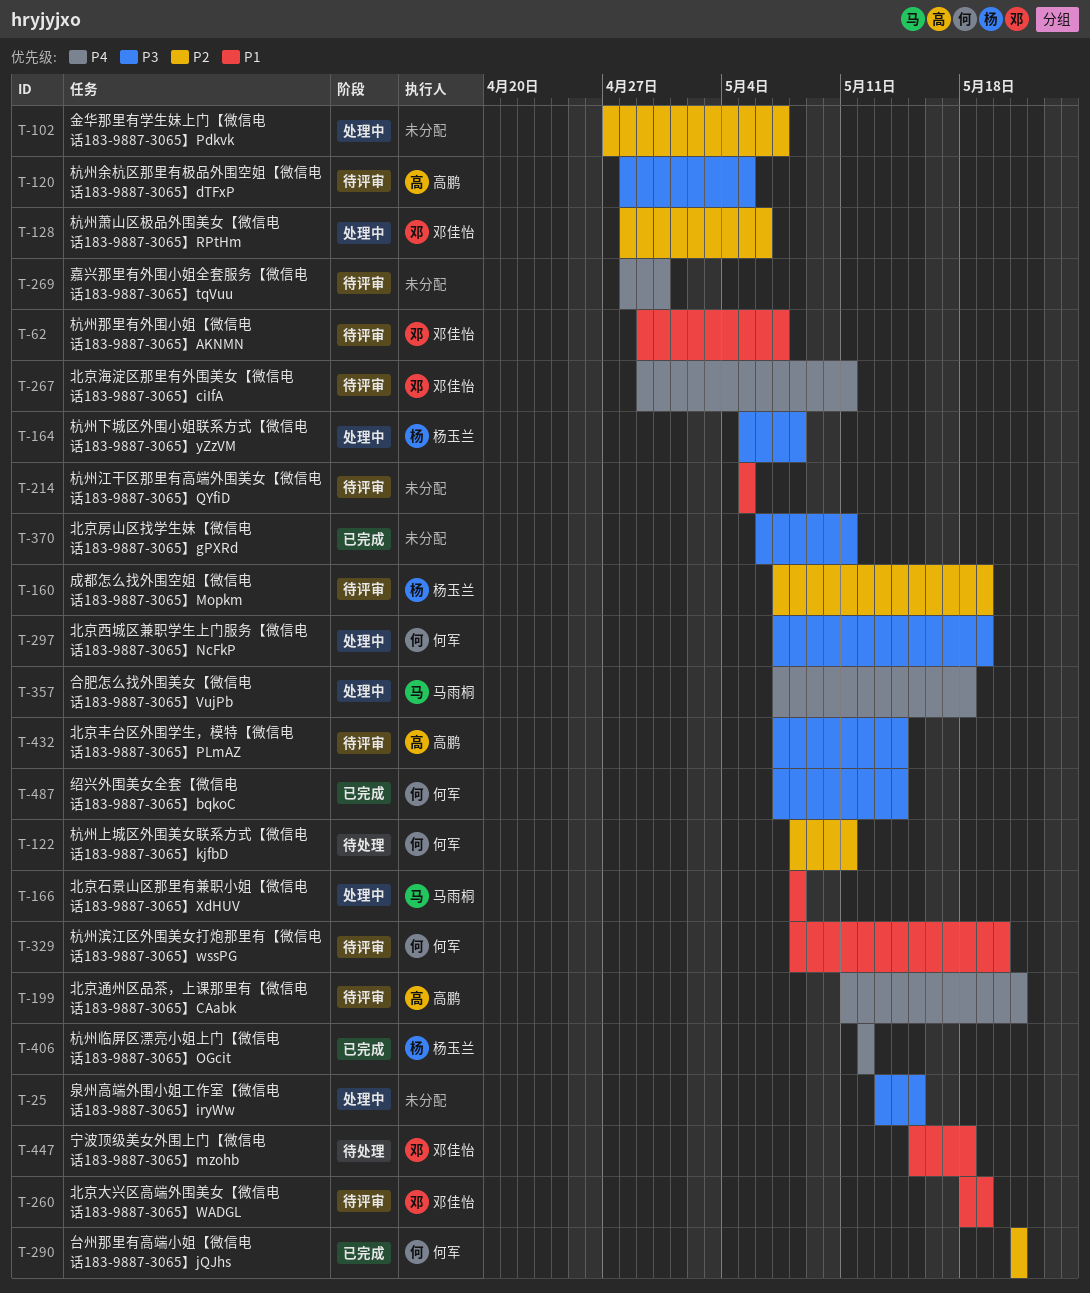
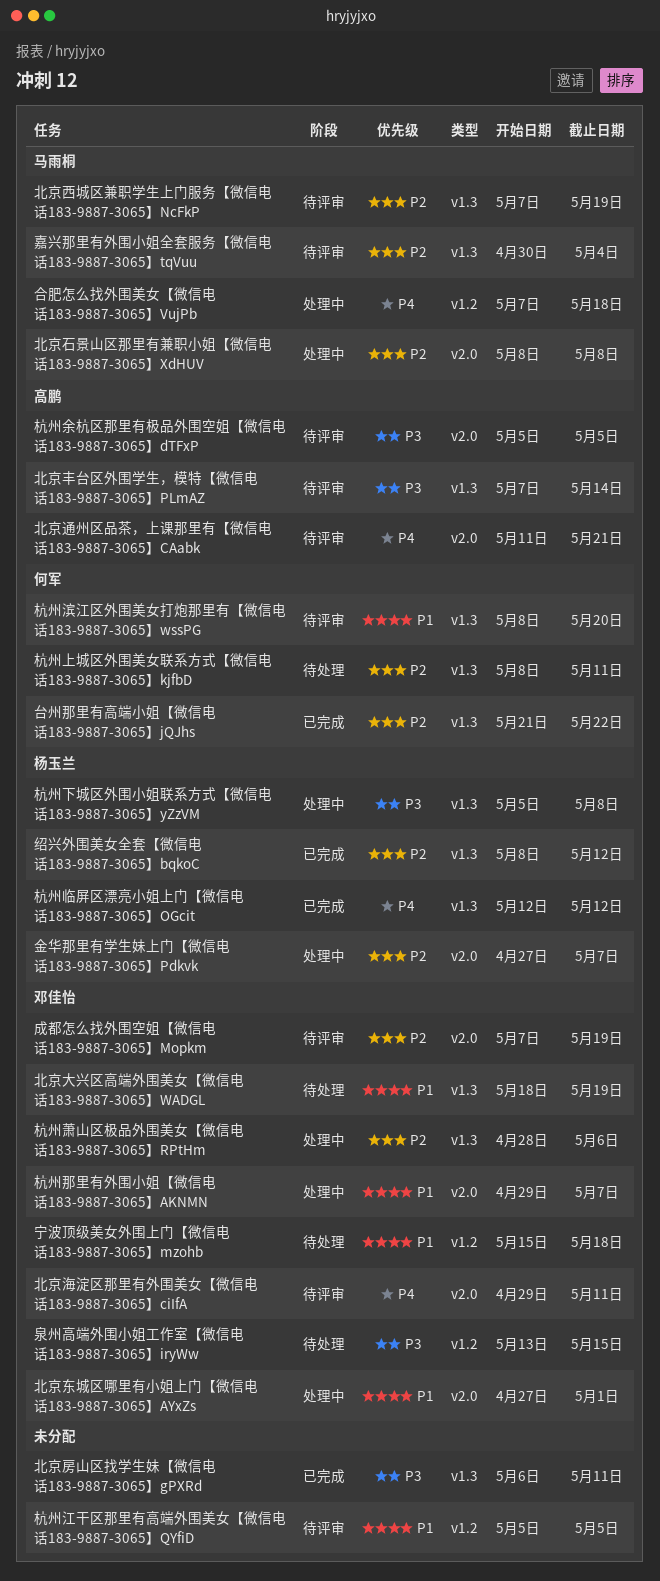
北京东城区哪里有小姐上门【微信电话183-9887-3065】AYxZs: none -> present
北京大兴区高端外围美女【微信电话183-9887-3065】WADGL, status: 待评审 -> 待处理
北京石景山区那里有兼职小姐【微信电话183-9887-3065】XdHUV, priority: P1 -> P2
北京西城区兼职学生上门服务【微信电话183-9887-3065】NcFkP, status: 处理中 -> 待评审
北京西城区兼职学生上门服务【微信电话183-9887-3065】NcFkP, owner: 何军 -> 马雨桐
北京西城区兼职学生上门服务【微信电话183-9887-3065】NcFkP, priority: P3 -> P2
台州那里有高端小姐【微信电话183-9887-3065】jQJhs, due: May 21 -> May 22
嘉兴那里有外围小姐全套服务【微信电话183-9887-3065】tqVuu, owner: none -> 马雨桐
嘉兴那里有外围小姐全套服务【微信电话183-9887-3065】tqVuu, priority: P4 -> P2
嘉兴那里有外围小姐全套服务【微信电话183-9887-3065】tqVuu, start: Apr 28 -> Apr 30
嘉兴那里有外围小姐全套服务【微信电话183-9887-3065】tqVuu, due: Apr 30 -> May 4
成都怎么找外围空姐【微信电话183-9887-3065】Mopkm, owner: 杨玉兰 -> 邓佳怡
杭州余杭区那里有极品外围空姐【微信电话183-9887-3065】dTFxP, start: Apr 28 -> May 5
杭州那里有外围小姐【微信电话183-9887-3065】AKNMN, status: 待评审 -> 处理中
泉州高端外围小姐工作室【微信电话183-9887-3065】iryWw, status: 处理中 -> 待处理
泉州高端外围小姐工作室【微信电话183-9887-3065】iryWw, owner: none -> 邓佳怡
绍兴外围美女全套【微信电话183-9887-3065】bqkoC, owner: 何军 -> 杨玉兰
绍兴外围美女全套【微信电话183-9887-3065】bqkoC, priority: P3 -> P2
绍兴外围美女全套【微信电话183-9887-3065】bqkoC, start: May 7 -> May 8
绍兴外围美女全套【微信电话183-9887-3065】bqkoC, due: May 14 -> May 12
金华那里有学生妹上门【微信电话183-9887-3065】Pdkvk, owner: none -> 杨玉兰

